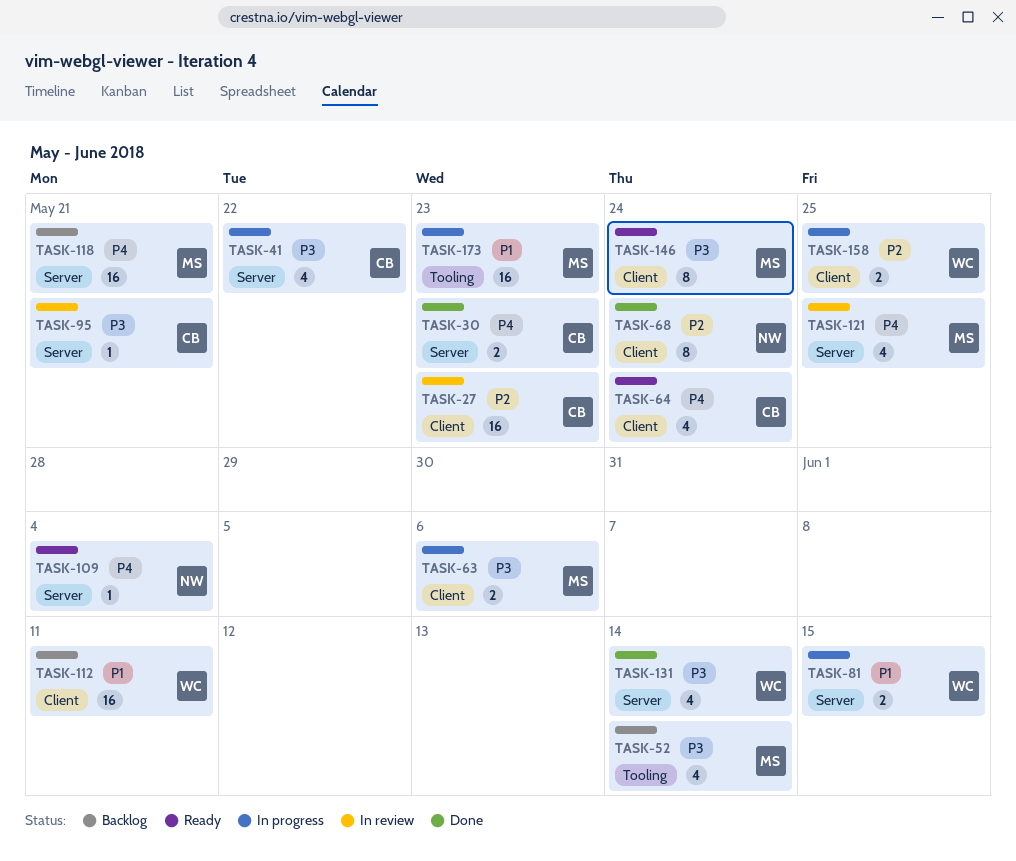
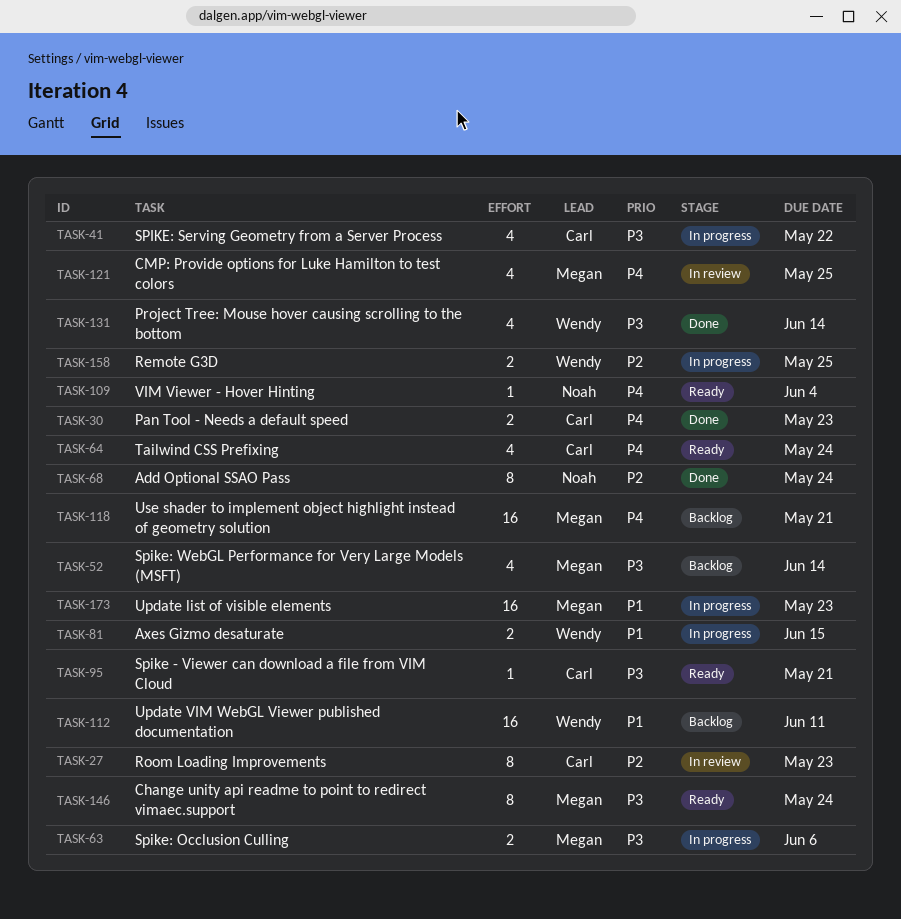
TASK-27, estimate: 16 -> 8
TASK-95, status: In review -> Ready

